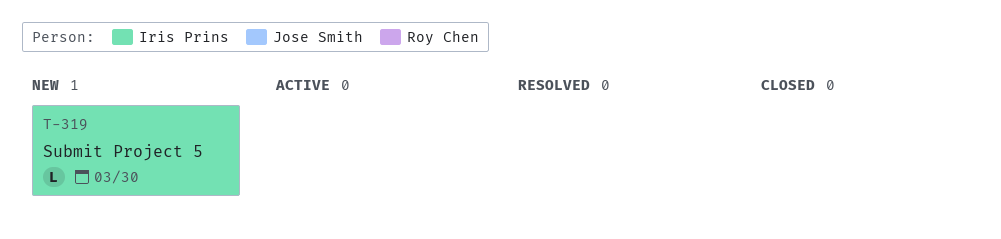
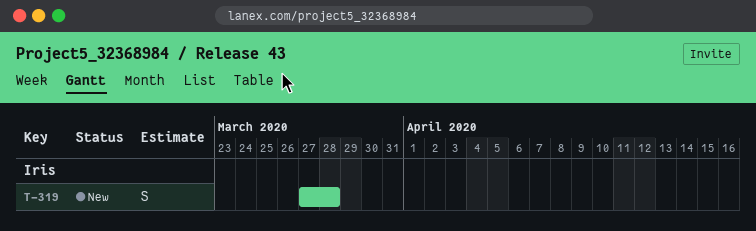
T-319, estimate: L -> S
T-319, due: Mar 30 -> Mar 28

